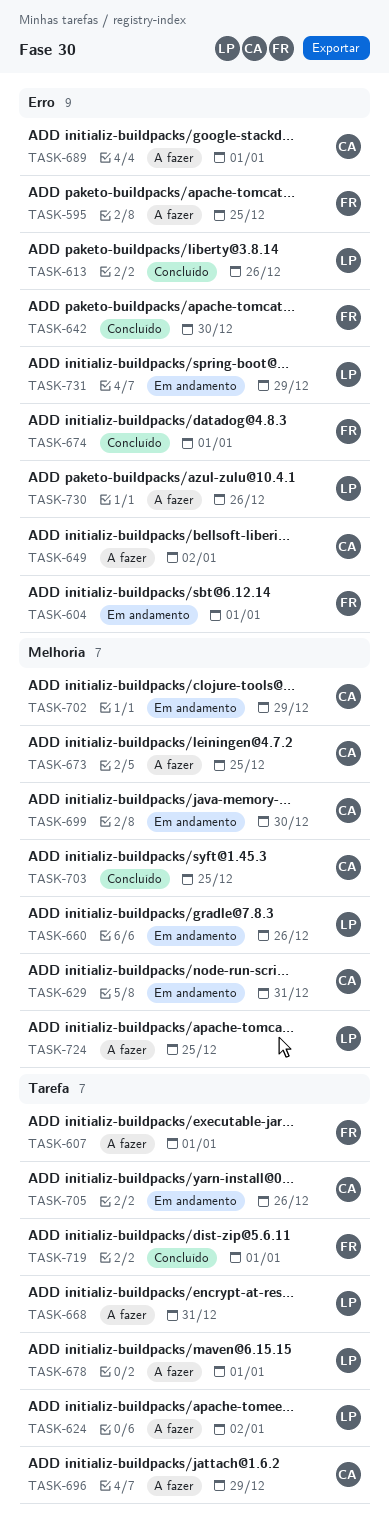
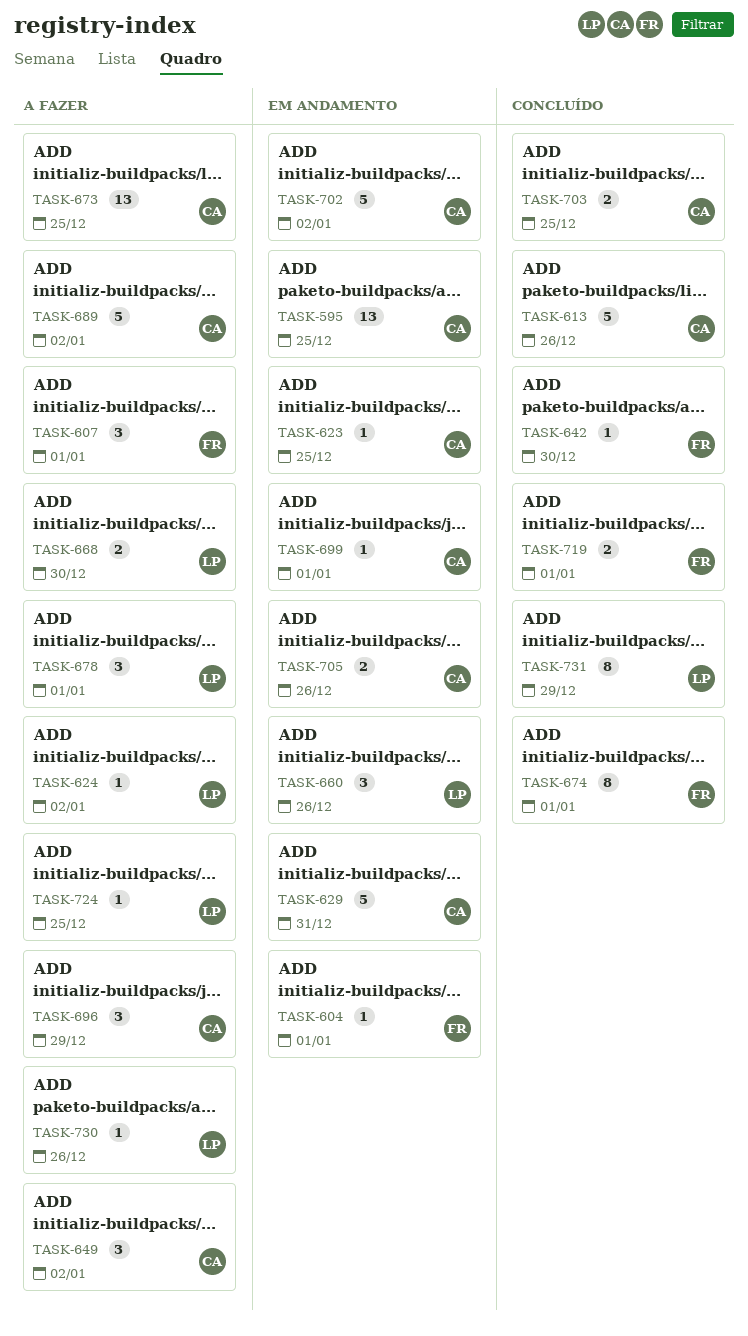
TASK-595, status: A fazer -> Em andamento
TASK-595, owner: FR -> CA
TASK-613, owner: LP -> CA
TASK-623: none -> present
TASK-668, due: Dec 31 -> Dec 30
TASK-689, due: Jan 1 -> Jan 2
TASK-699, due: Dec 30 -> Jan 1
TASK-702, due: Dec 29 -> Jan 2
TASK-731, status: Em andamento -> Concluído

